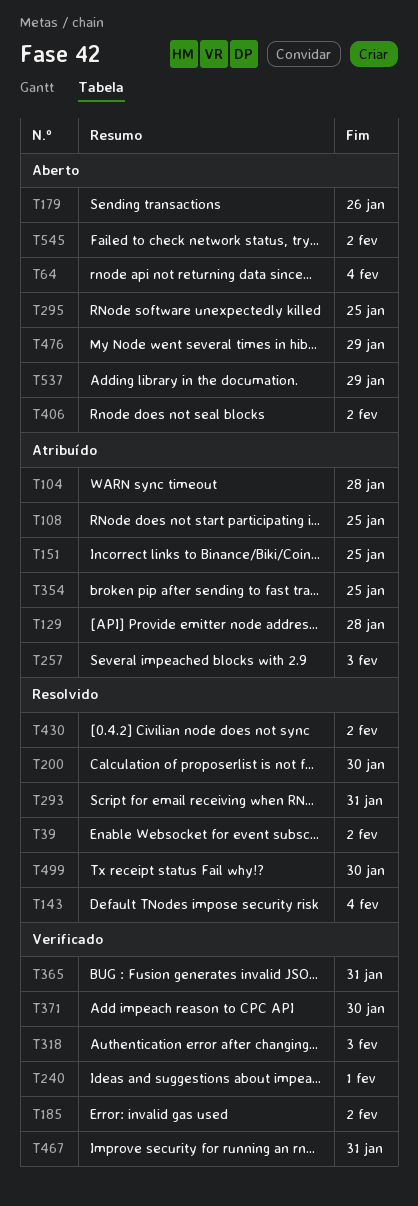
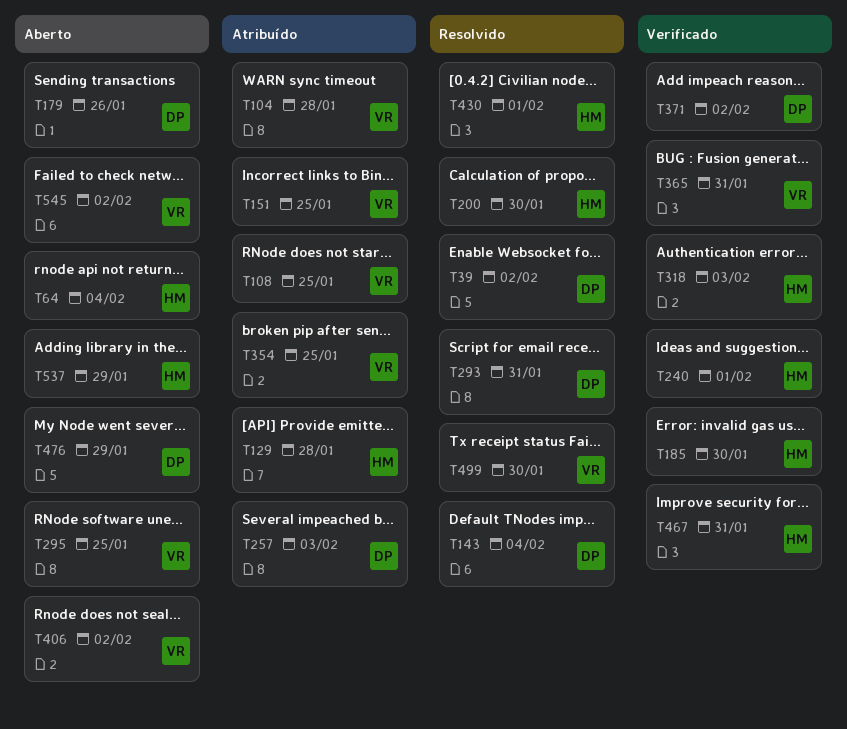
T185, due: Feb 2 -> Jan 30
T371, due: Jan 30 -> Feb 2
T430, due: Feb 2 -> Feb 1

